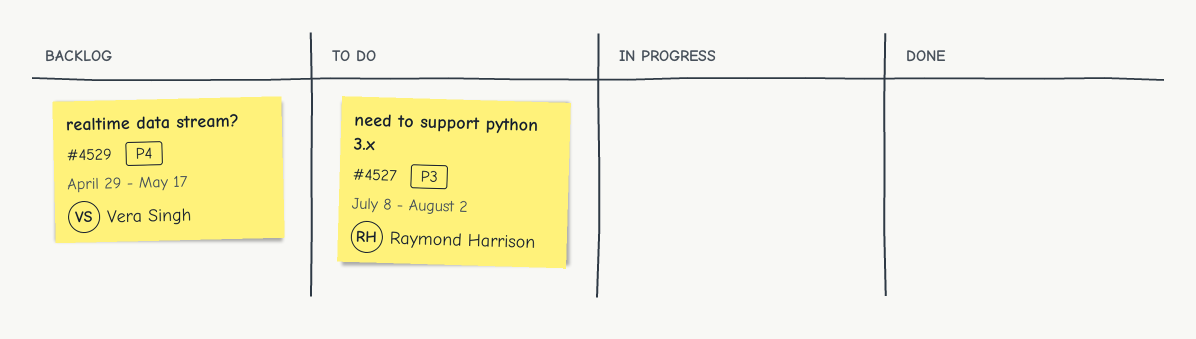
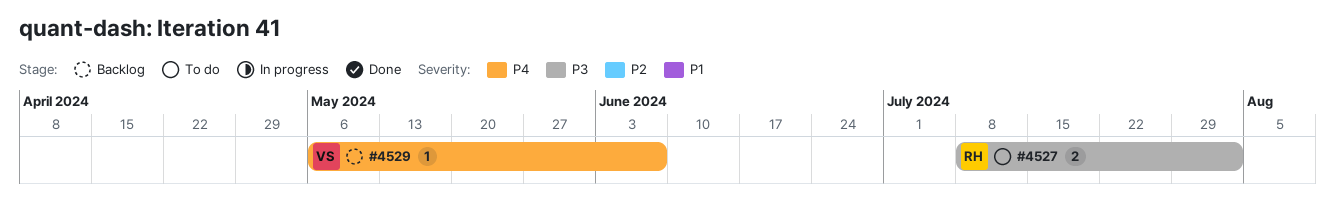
#4529, start: Apr 29 -> May 6
#4529, due: May 17 -> Jun 7

